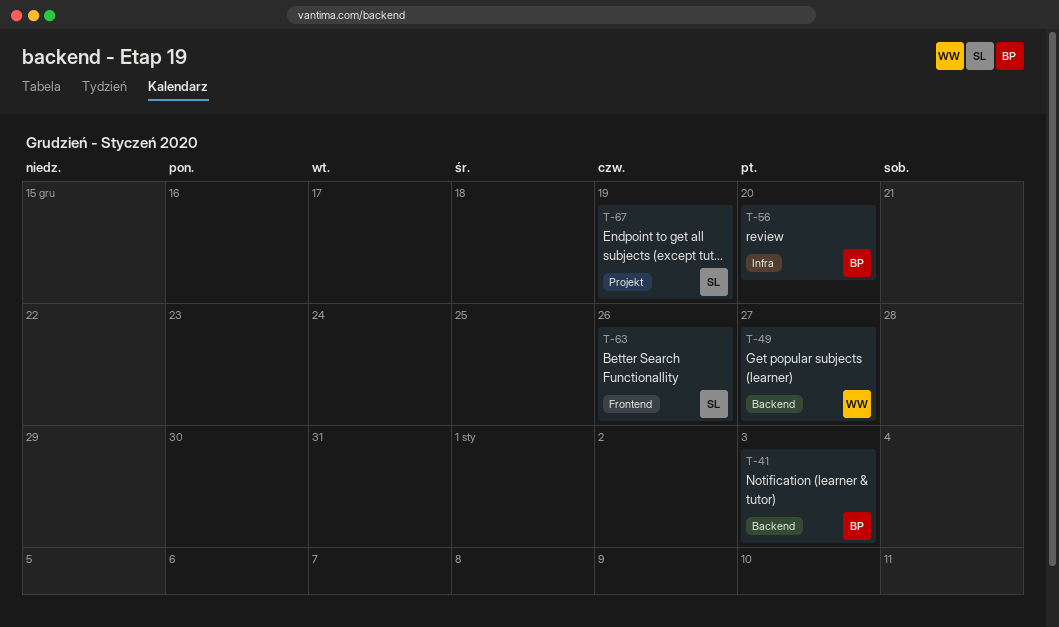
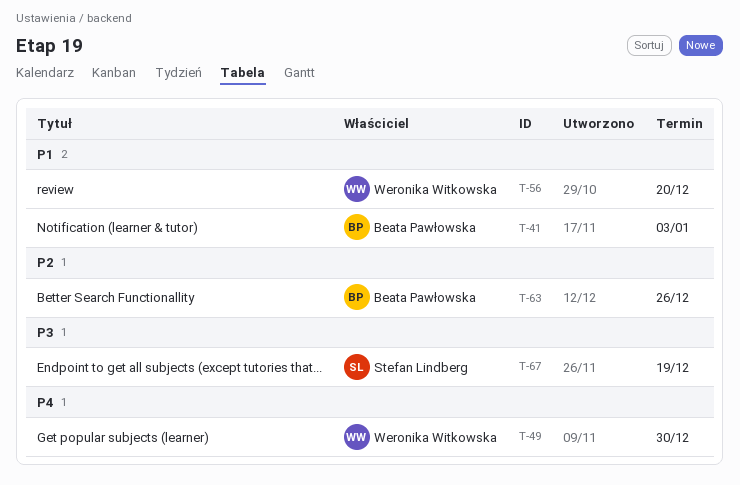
T-49, due: Dec 27 -> Dec 30
T-56, owner: Beata Pawłowska -> Weronika Witkowska
T-63, owner: Stefan Lindberg -> Beata Pawłowska

